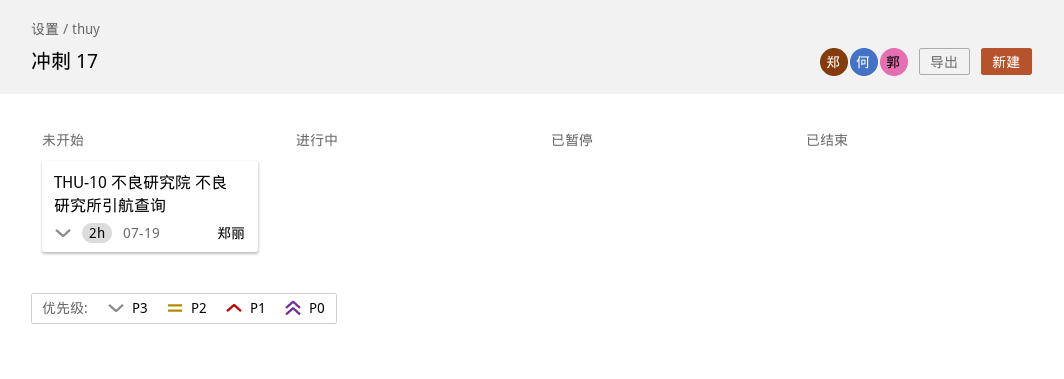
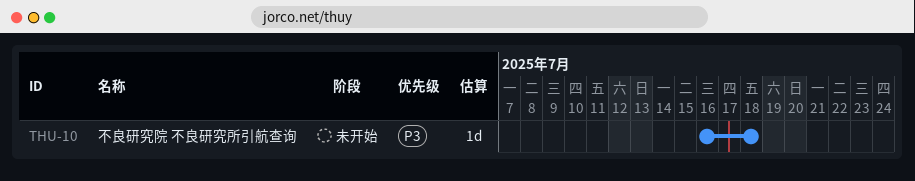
THU-10, estimate: 2h -> 1d
THU-10, due: Jul 19 -> Jul 18

